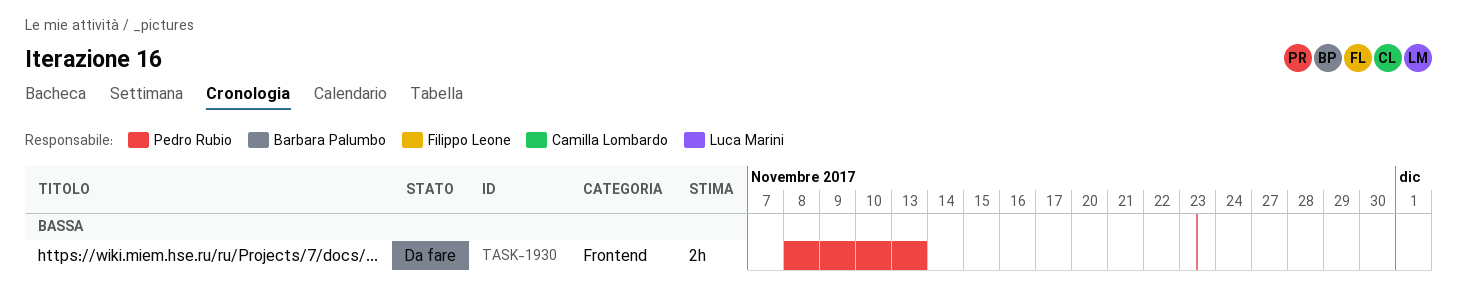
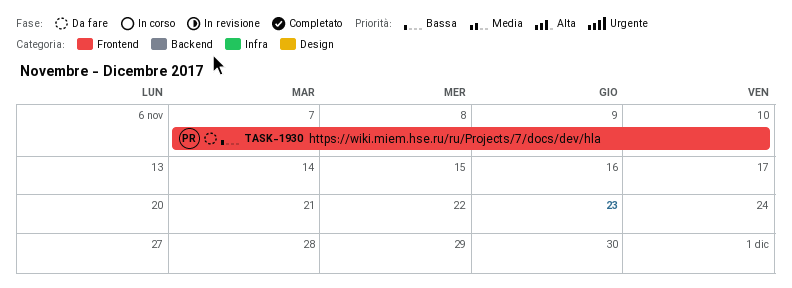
TASK-1930, start: Nov 8 -> Nov 7
TASK-1930, due: Nov 13 -> Nov 10

